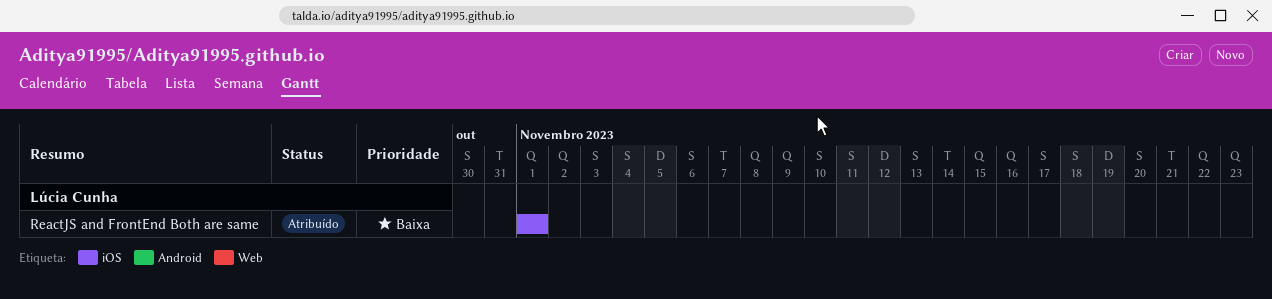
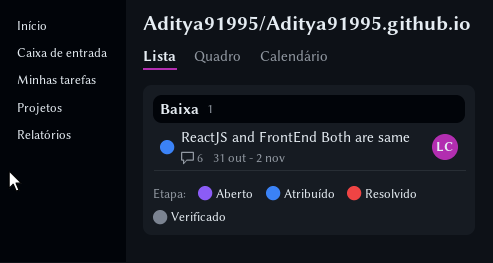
ReactJS and FrontEnd Both are same, start: Nov 1 -> Oct 31
ReactJS and FrontEnd Both are same, due: Nov 1 -> Nov 2

